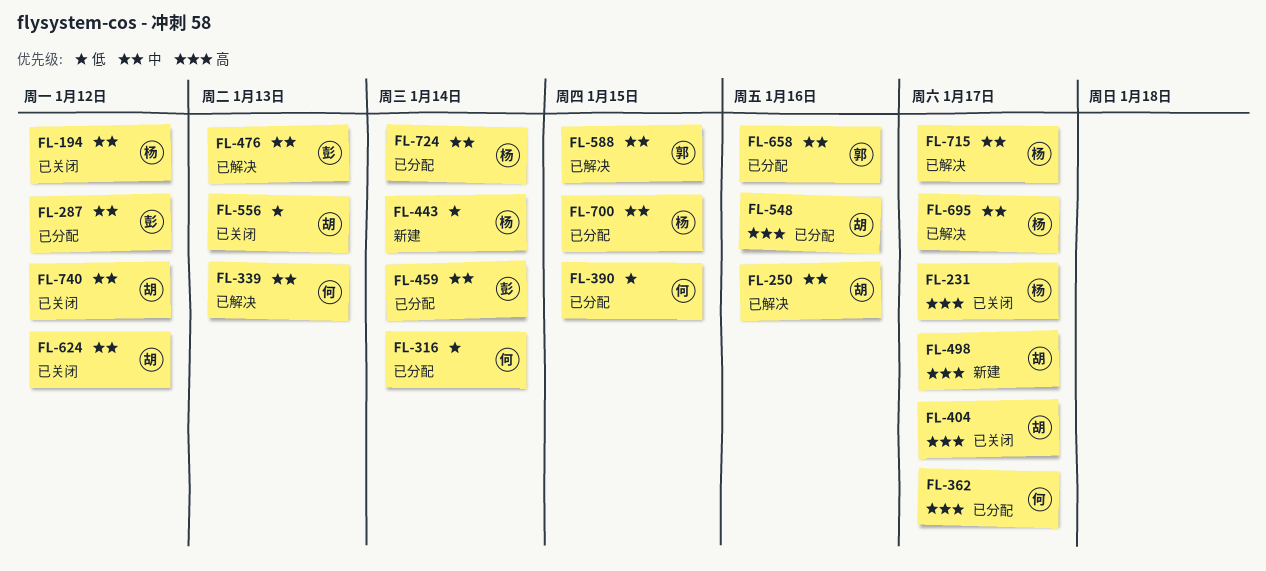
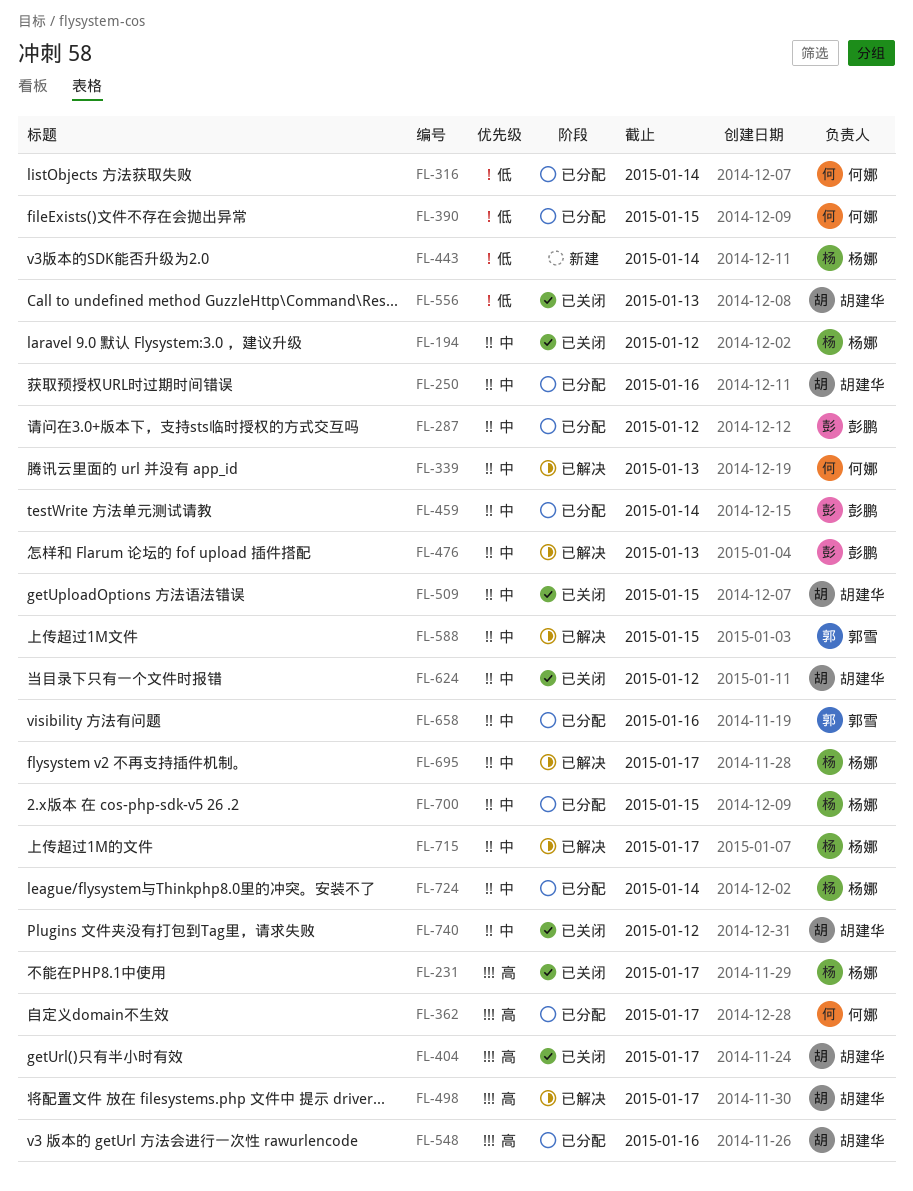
FL-250, status: 已解决 -> 已分配
FL-498, status: 新建 -> 已解决
FL-509: none -> present

